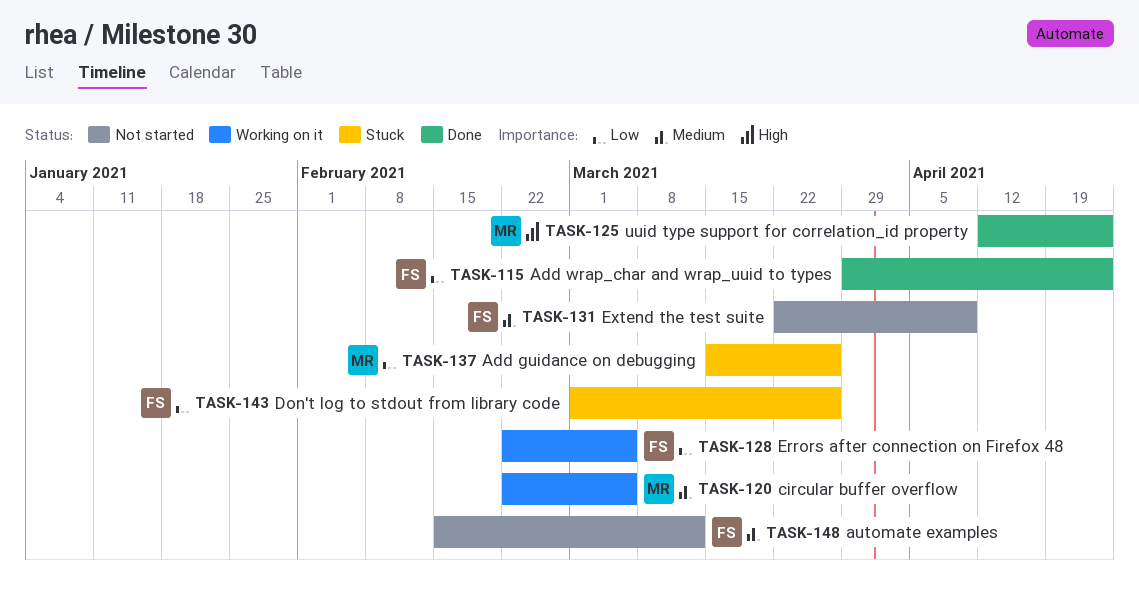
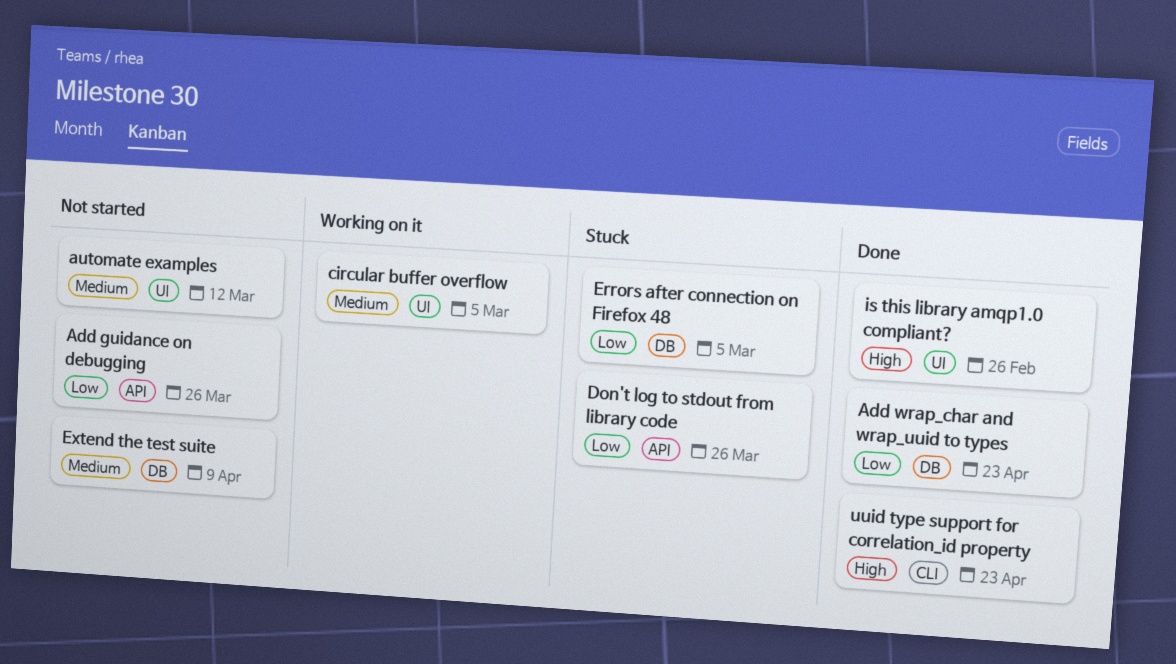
Add guidance on debugging, status: Stuck -> Not started
Errors after connection on Firefox 48, status: Working on it -> Stuck
is this library amqp1.0 compliant?: none -> present

